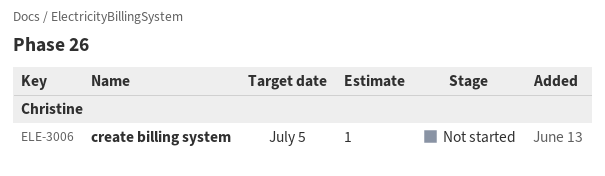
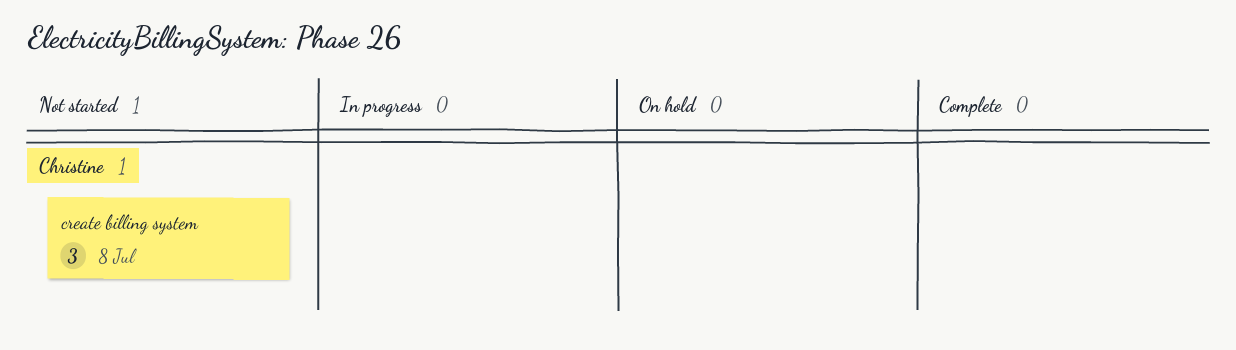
create billing system, estimate: 1 -> 3
create billing system, due: Jul 5 -> Jul 8

